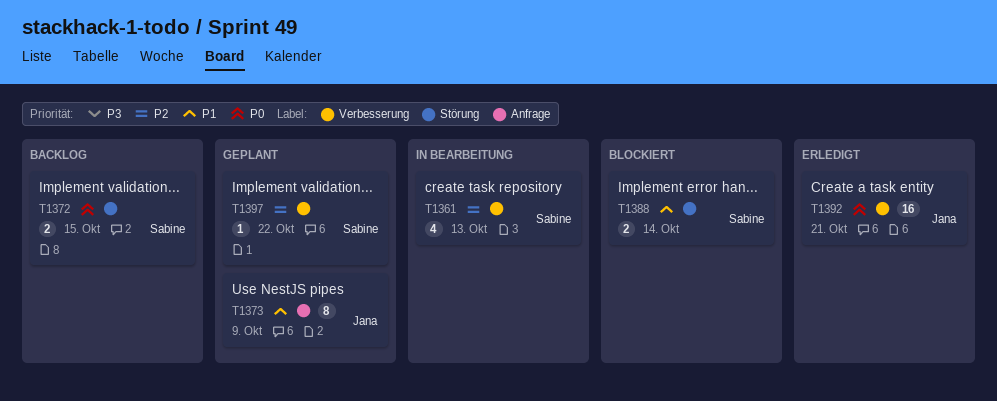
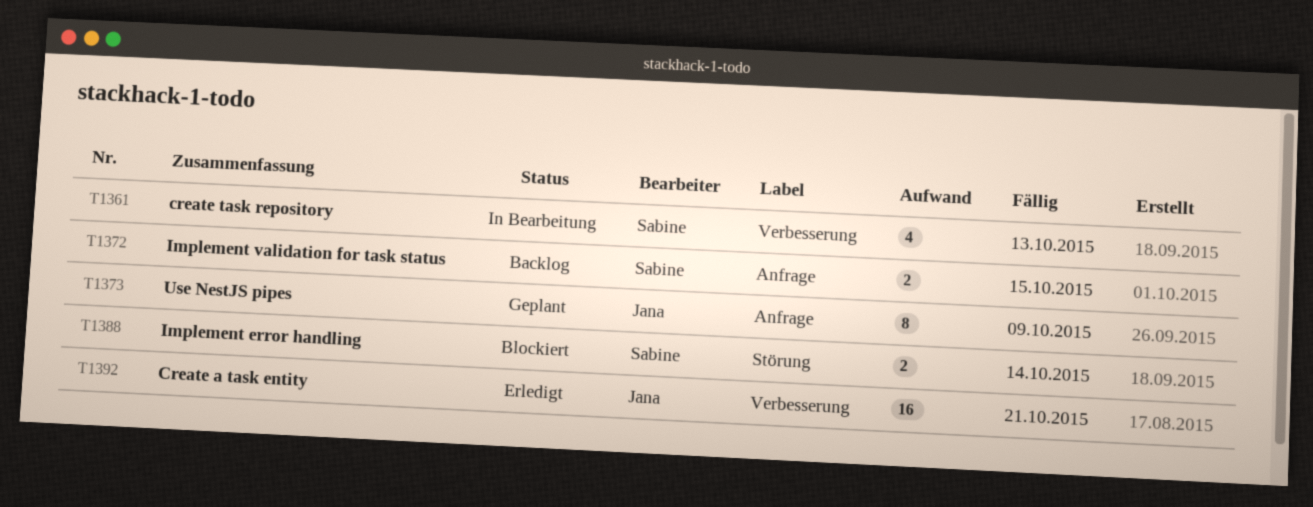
T1372, label: Störung -> Anfrage
T1397: present -> none

